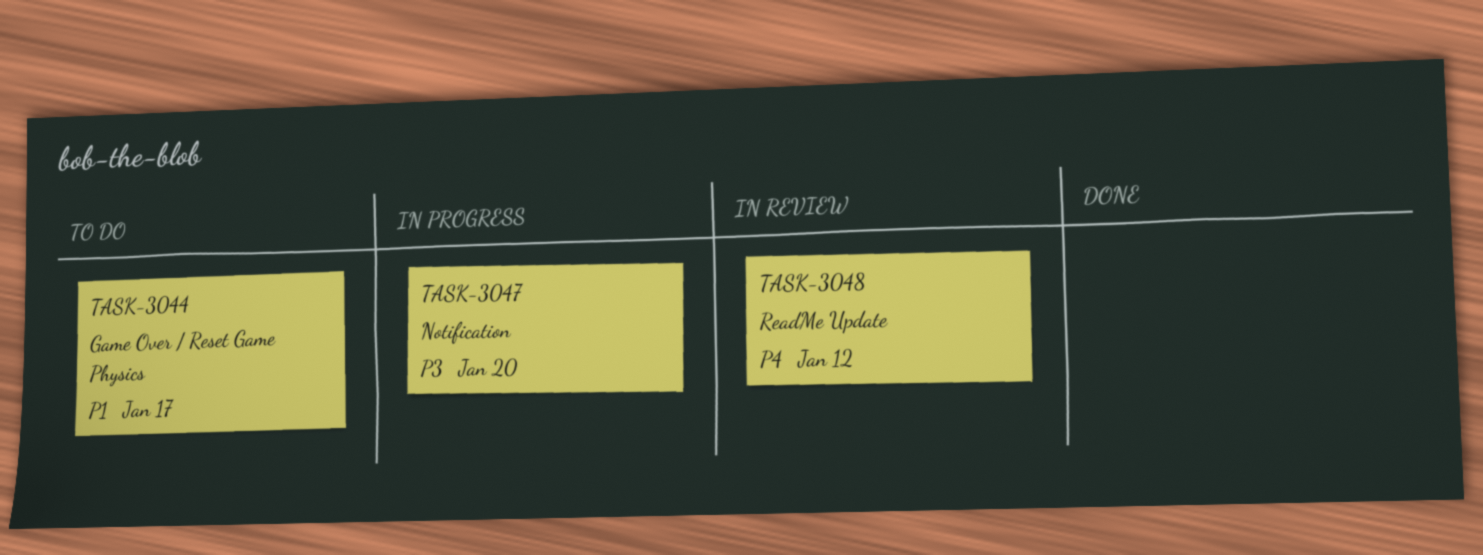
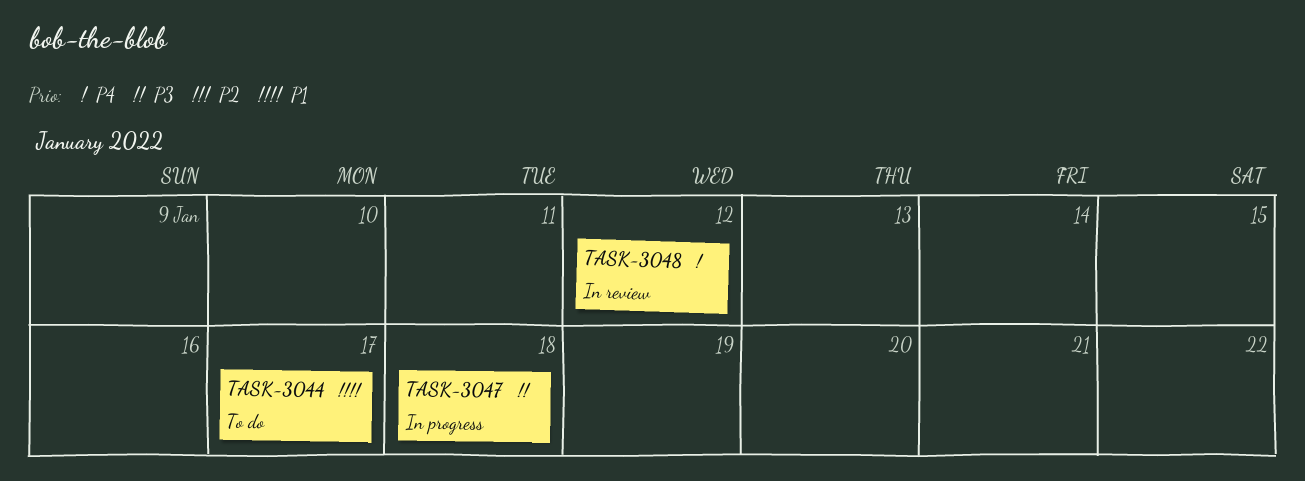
TASK-3047, due: Jan 20 -> Jan 18

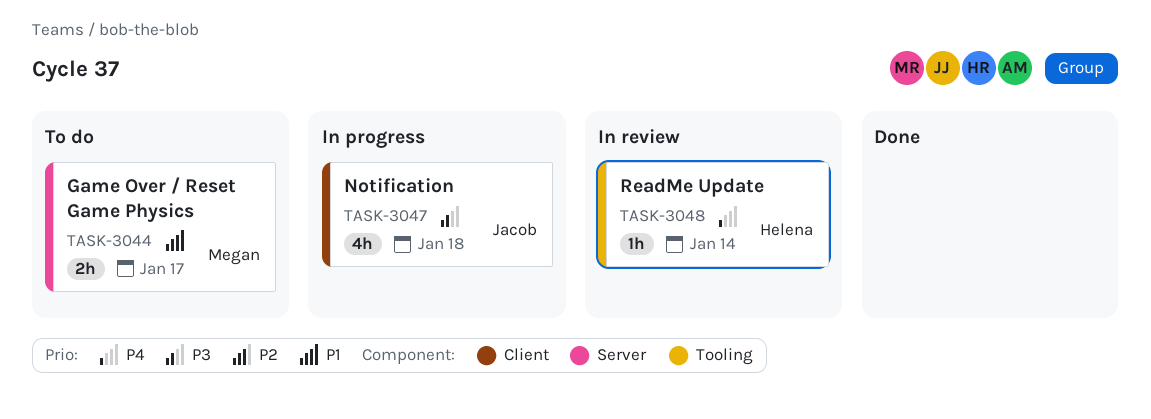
TASK-3048, due: Jan 12 -> Jan 14

